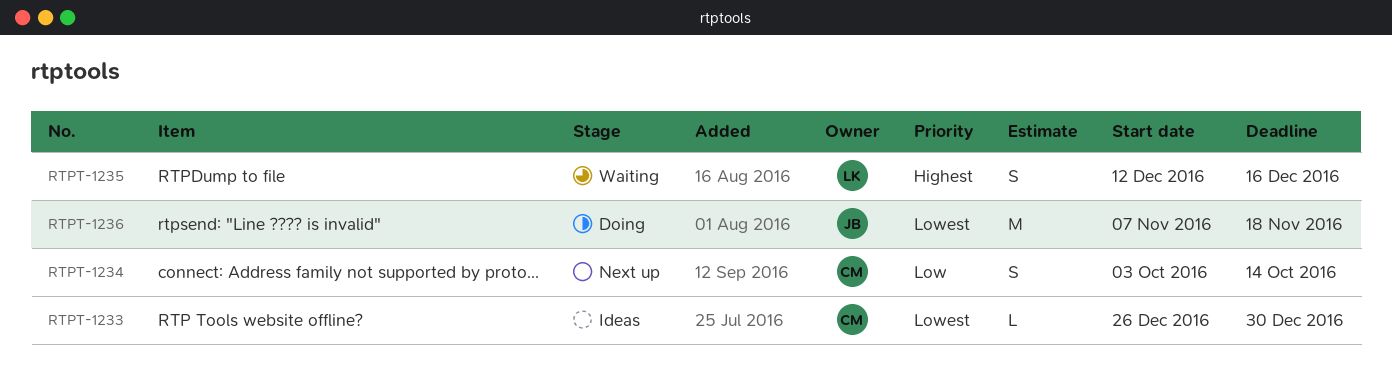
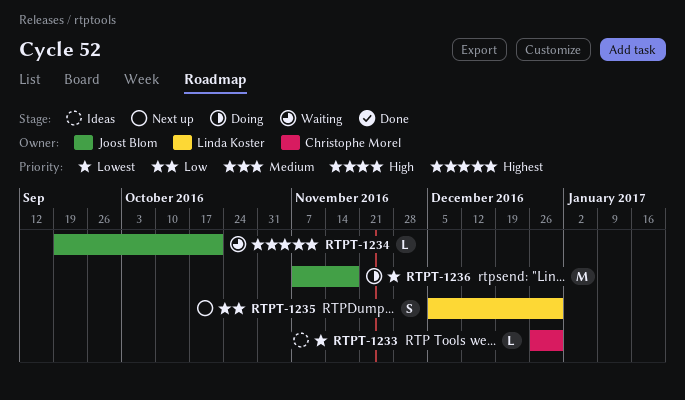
RTPT-1234, status: Next up -> Waiting
RTPT-1234, owner: Christophe Morel -> Joost Blom
RTPT-1234, priority: Low -> Highest
RTPT-1234, estimate: S -> L
RTPT-1234, start: Oct 3 -> Sep 19
RTPT-1234, due: Oct 14 -> Oct 21
RTPT-1235, status: Waiting -> Next up
RTPT-1235, priority: Highest -> Low
RTPT-1235, start: Dec 12 -> Dec 5
RTPT-1235, due: Dec 16 -> Dec 30

